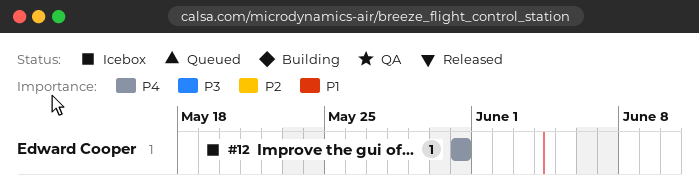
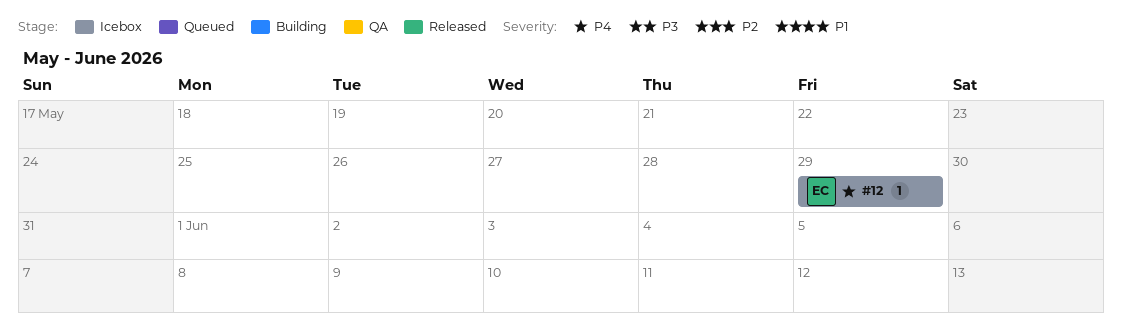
#12, start: May 31 -> May 29
#12, due: May 31 -> May 29

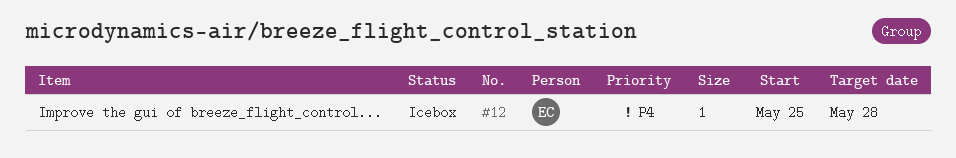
#12, start: May 29 -> May 25
#12, due: May 29 -> May 28

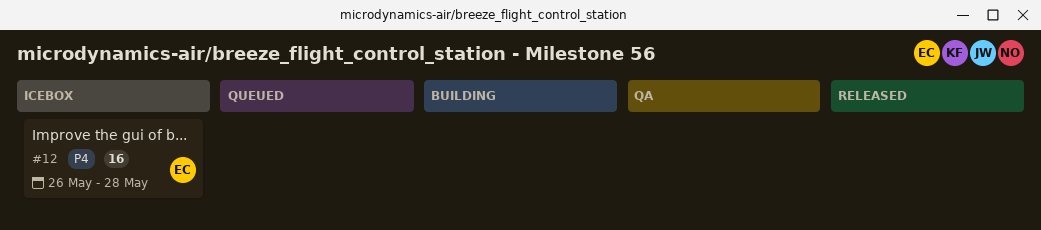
#12, estimate: 1 -> 16
#12, start: May 25 -> May 26

